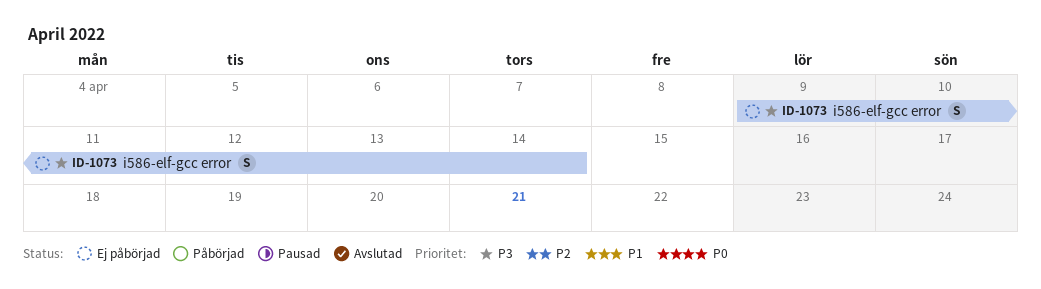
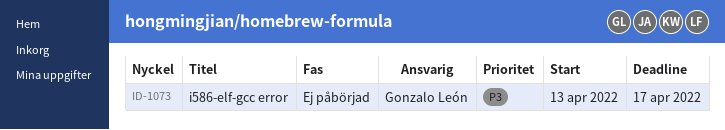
ID-1073, start: Apr 9 -> Apr 13
ID-1073, due: Apr 14 -> Apr 17

